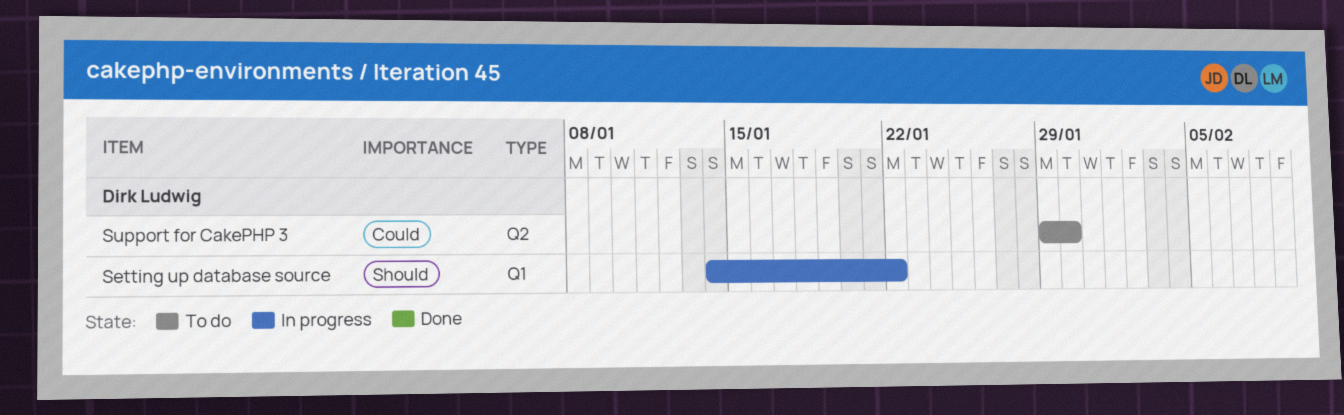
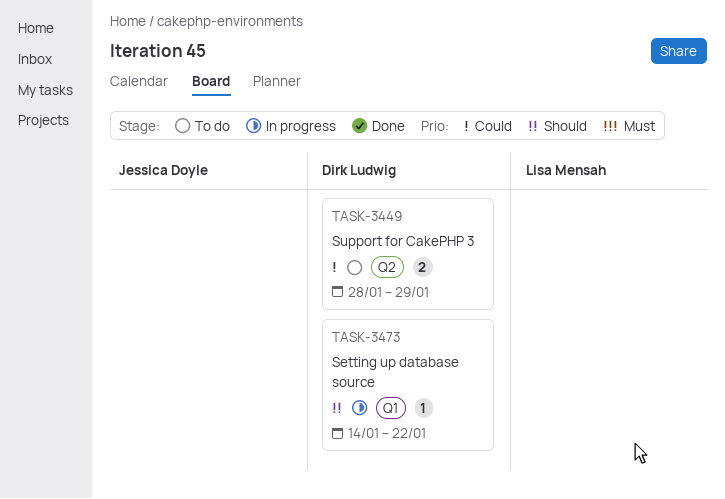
Support for CakePHP 3, start: Jan 29 -> Jan 28
Support for CakePHP 3, due: Jan 30 -> Jan 29

